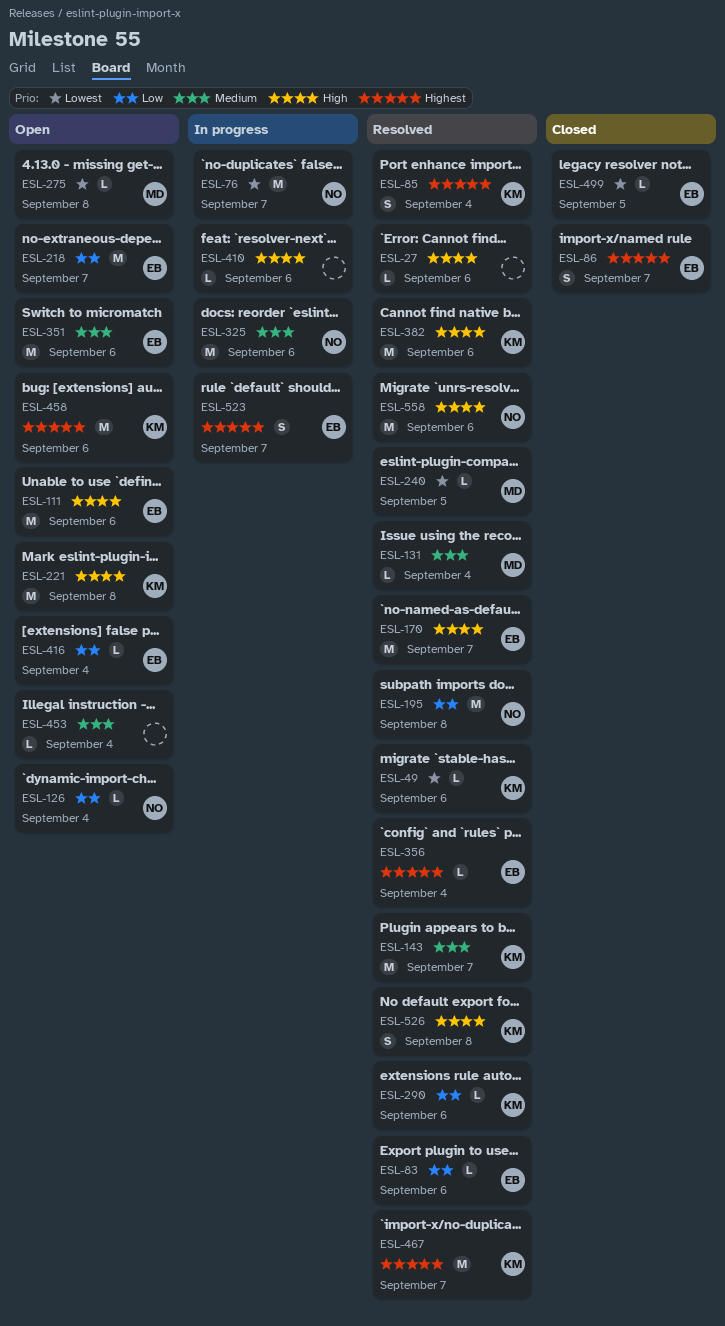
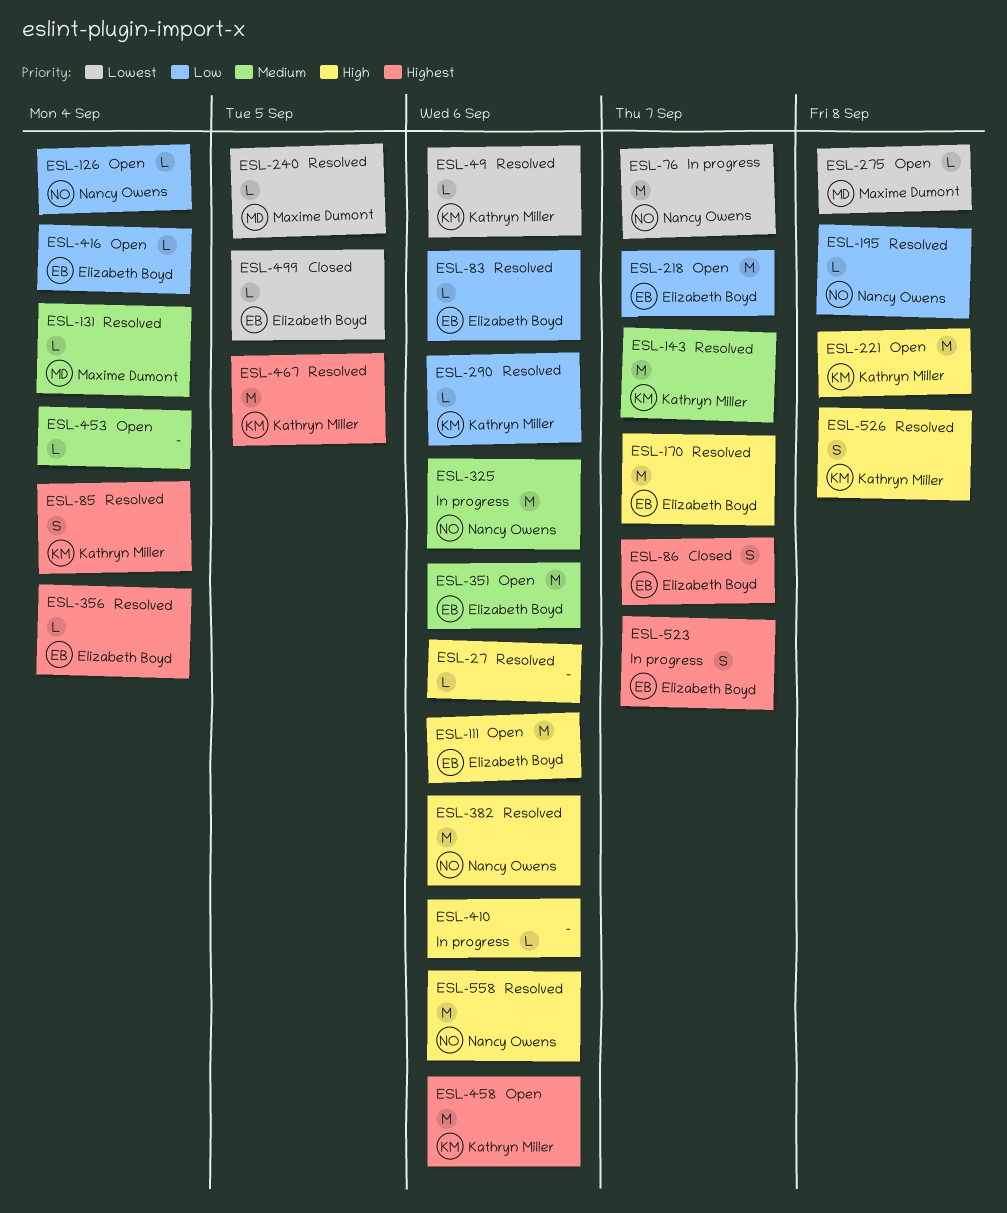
ESL-195, estimate: M -> L
ESL-382, owner: Kathryn Miller -> Nancy Owens
ESL-467, due: Sep 7 -> Sep 5

